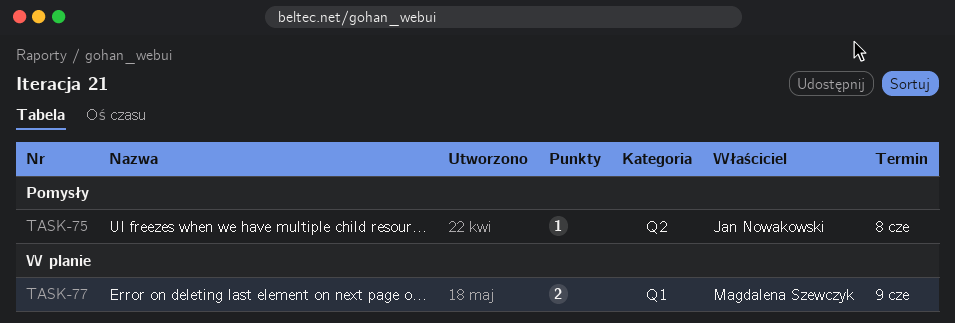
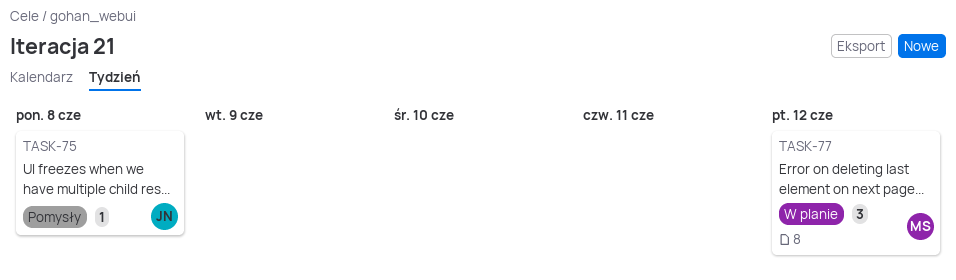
TASK-77, estimate: 2 -> 3
TASK-77, due: Jun 9 -> Jun 12

